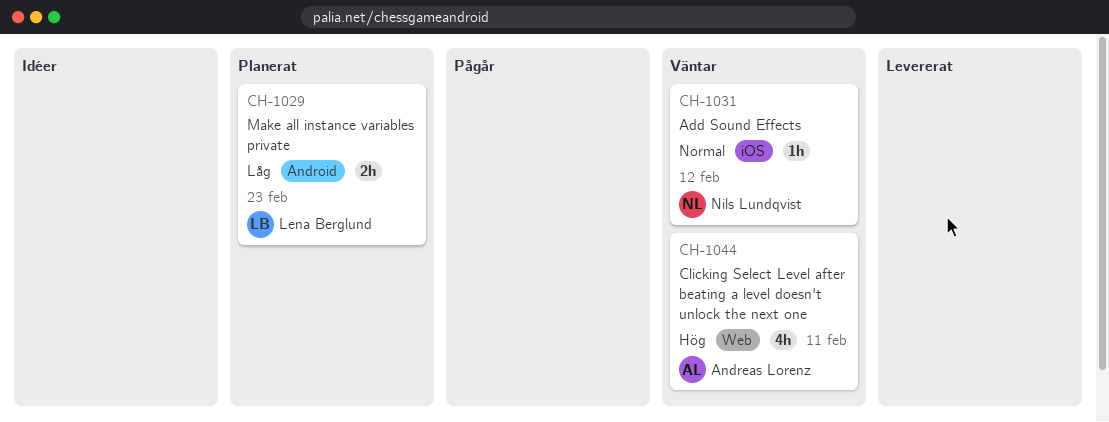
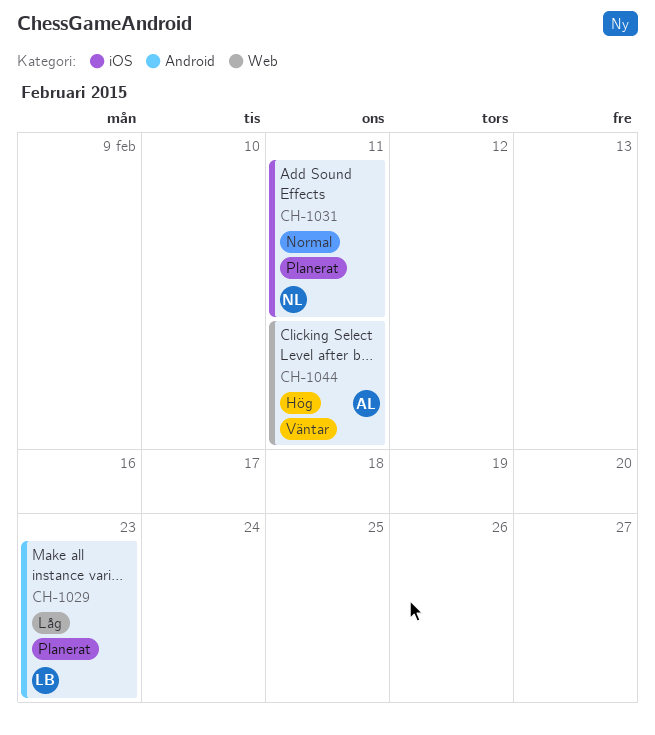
CH-1031, status: Väntar -> Planerat
CH-1031, due: Feb 12 -> Feb 11

